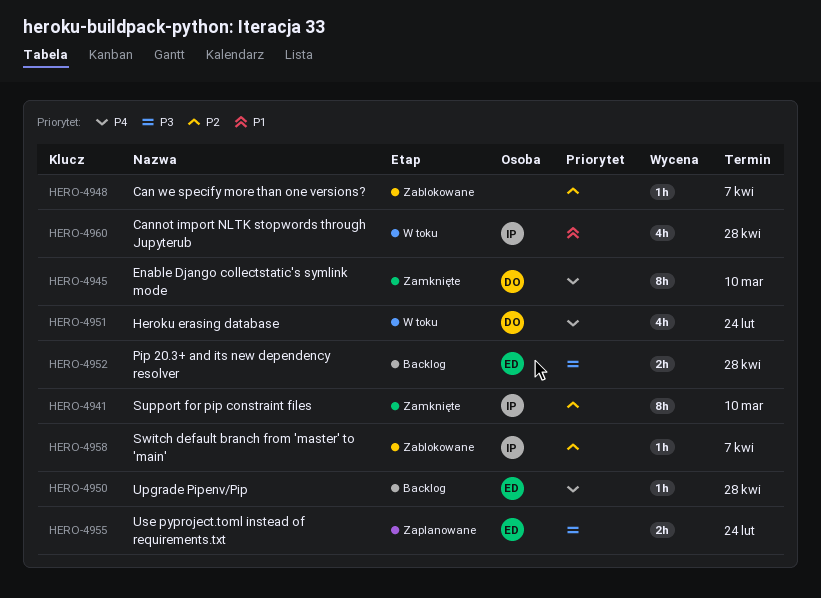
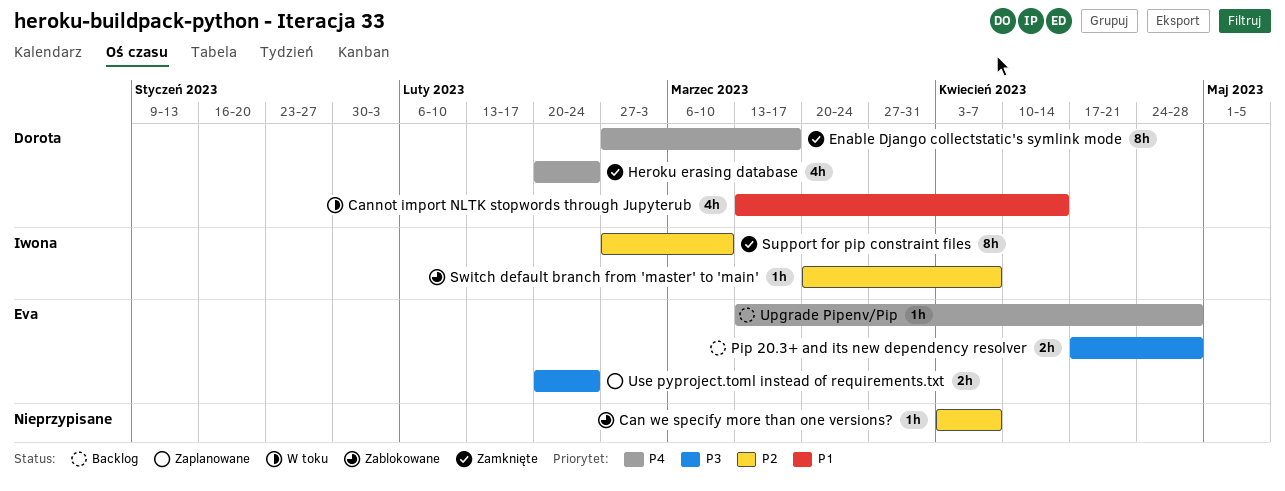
Cannot import NLTK stopwords through Jupyterub, owner: Iwona -> Dorota
Cannot import NLTK stopwords through Jupyterub, due: Apr 28 -> Apr 14
Enable Django collectstatic's symlink mode, due: Mar 10 -> Mar 17
Heroku erasing database, status: W toku -> Zamknięte

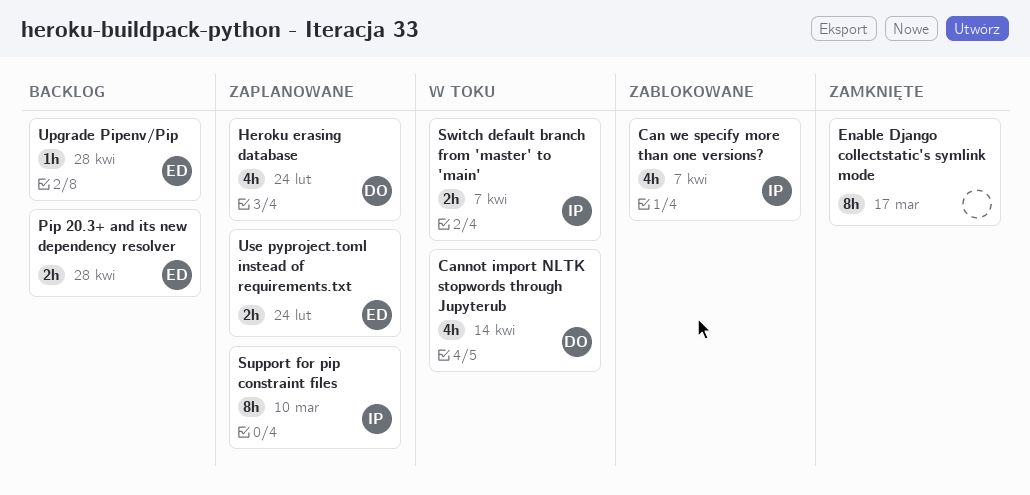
Can we specify more than one versions?, owner: none -> Iwona
Can we specify more than one versions?, estimate: 1h -> 4h
Enable Django collectstatic's symlink mode, owner: Dorota -> none
Heroku erasing database, status: Zamknięte -> Zaplanowane
Support for pip constraint files, status: Zamknięte -> Zaplanowane
Switch default branch from 'master' to 'main', status: Zablokowane -> W toku
Switch default branch from 'master' to 'main', estimate: 1h -> 2h

